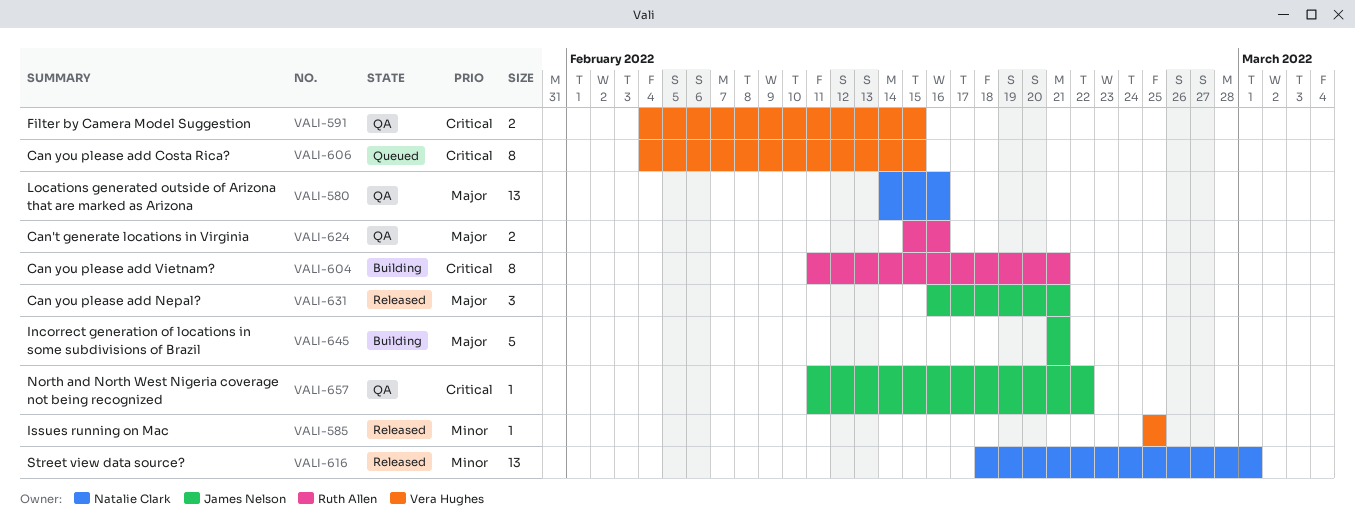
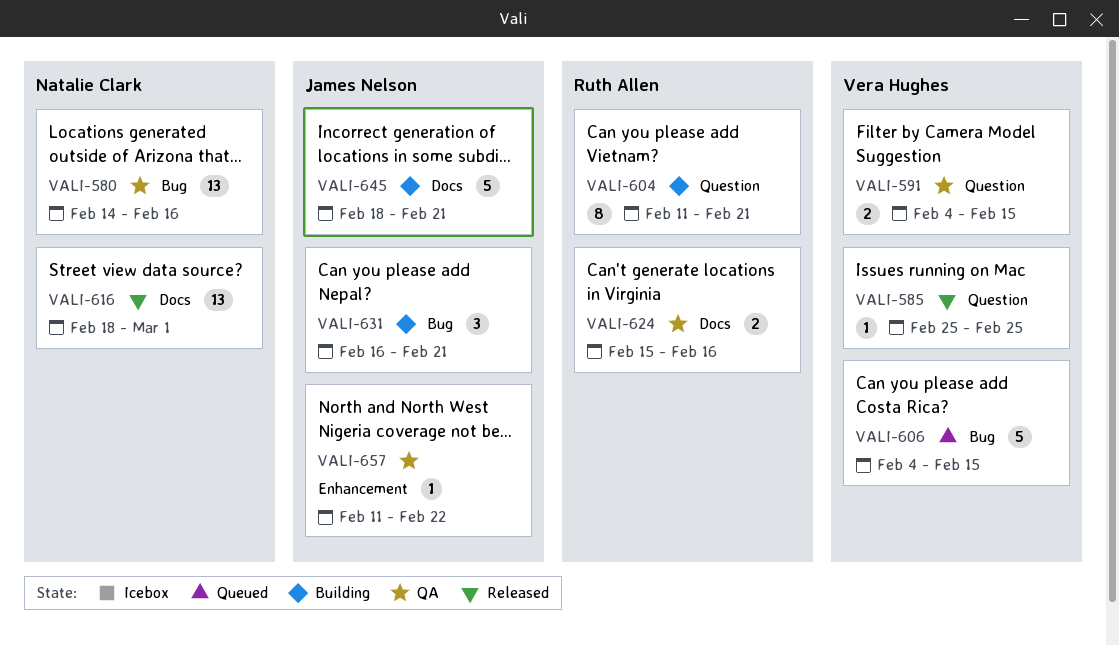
VALI-606, estimate: 8 -> 5
VALI-631, status: Released -> Building
VALI-645, start: Feb 21 -> Feb 18

